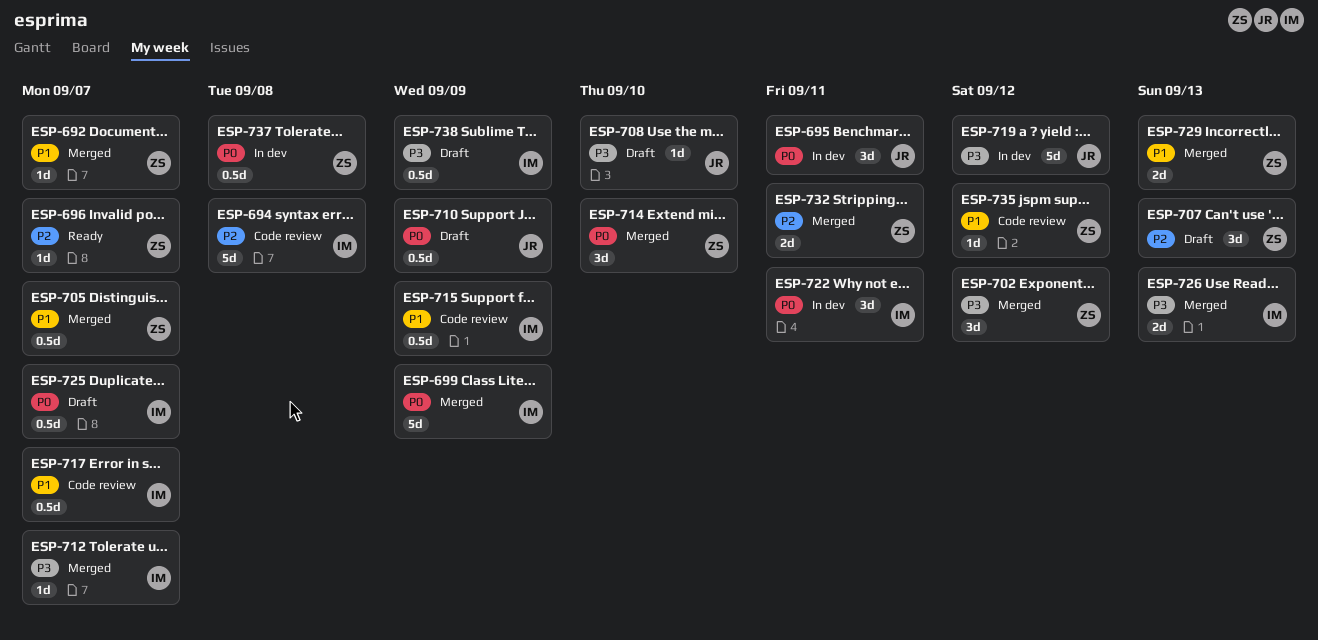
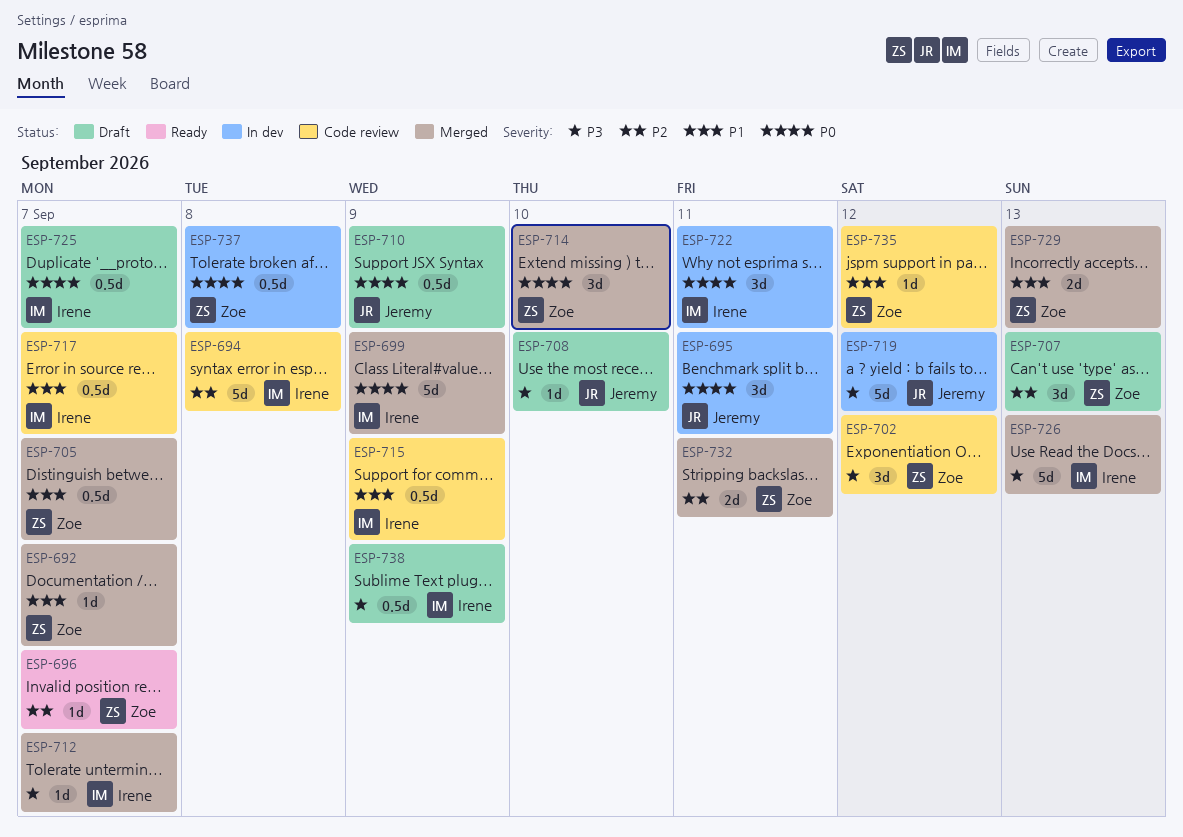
ESP-702, status: Merged -> Code review
ESP-726, estimate: 2d -> 5d

